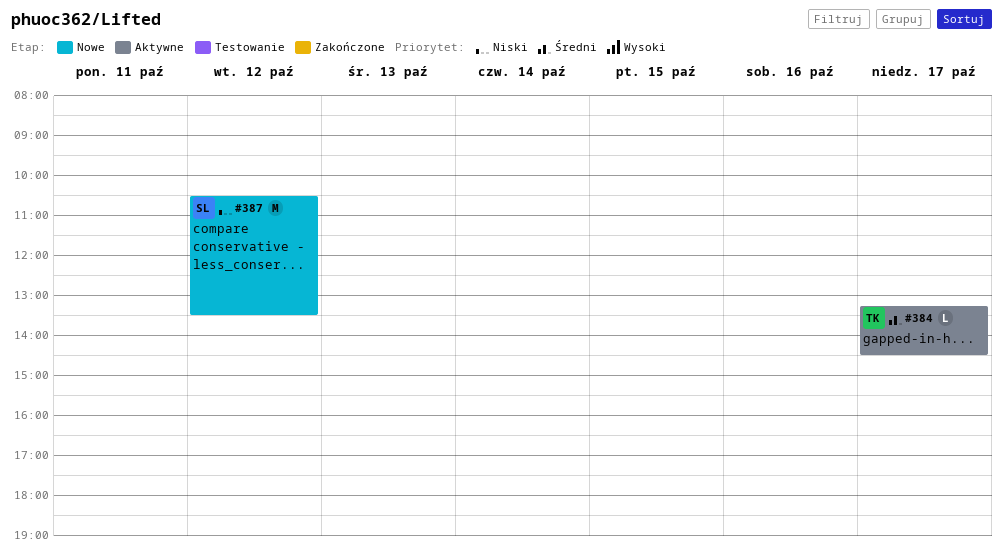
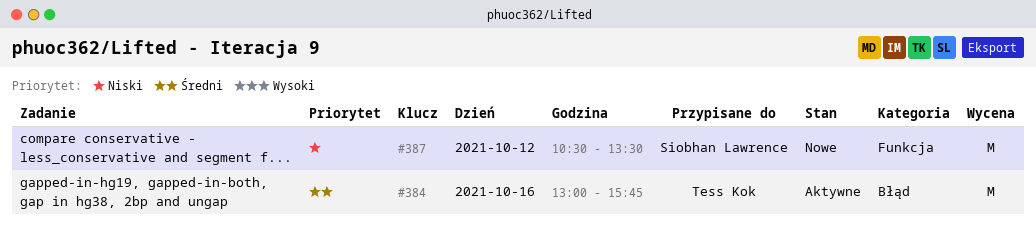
#384, estimate: L -> M
#384, day: Oct 17 -> Oct 16
#384, begins: 13:15 -> 13:00
#384, ends: 14:30 -> 15:45

